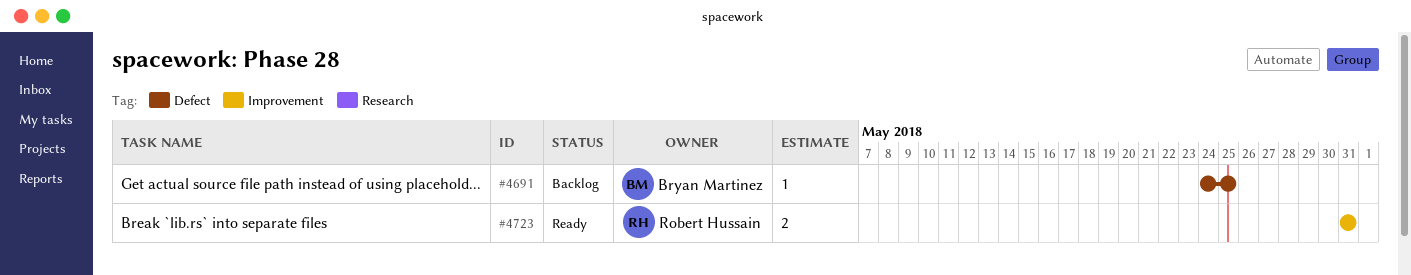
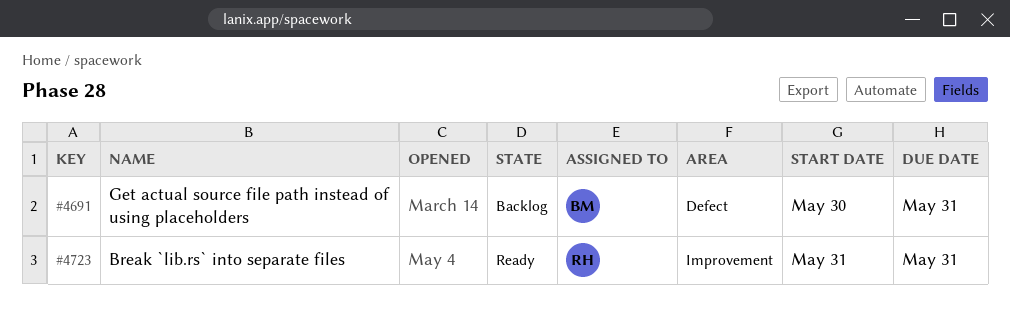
#4691, start: May 24 -> May 30
#4691, due: May 25 -> May 31

